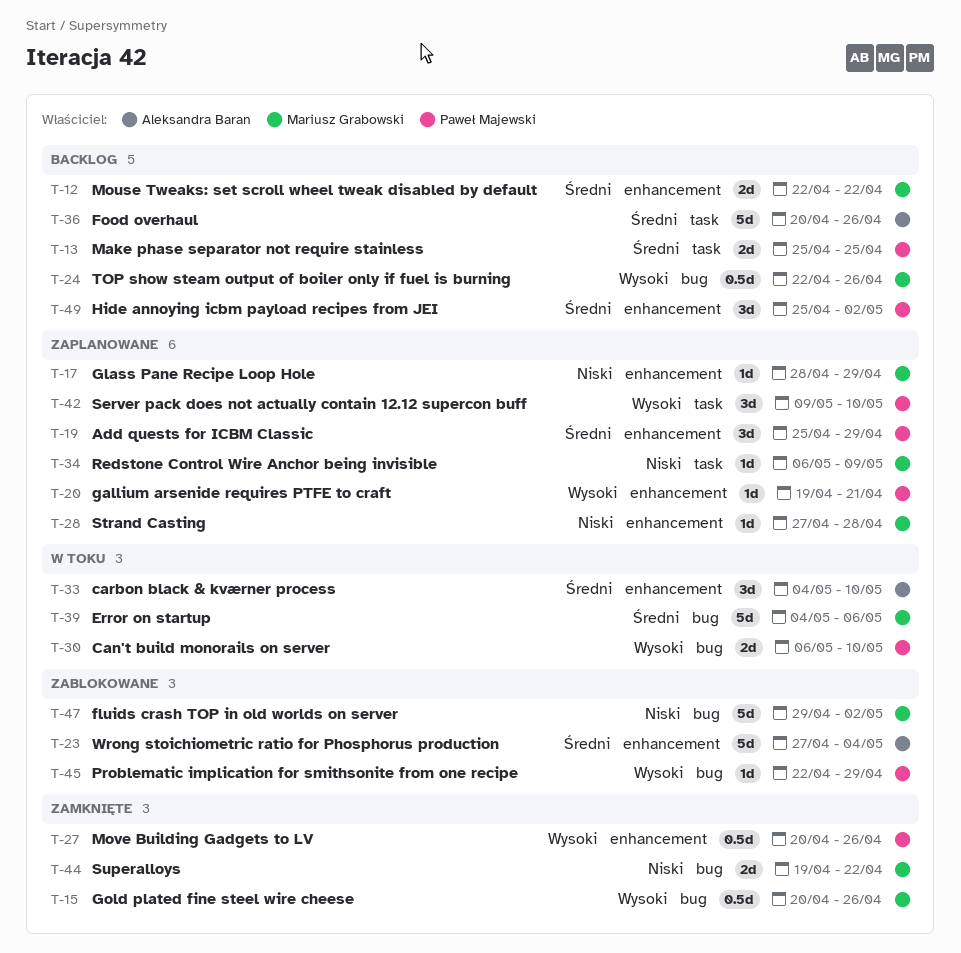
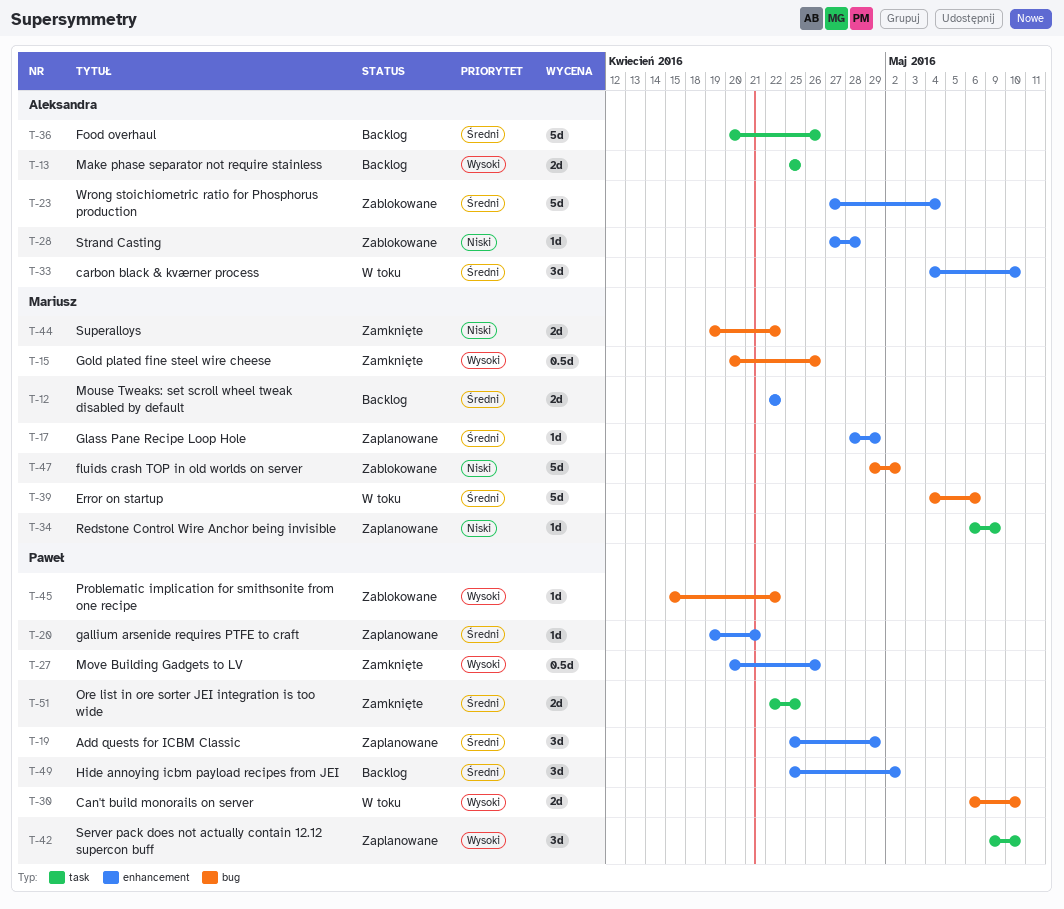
T-13, owner: Paweł Majewski -> Aleksandra Baran
T-13, priority: Średni -> Wysoki
T-17, priority: Niski -> Średni
T-20, priority: Wysoki -> Średni
T-24: present -> none
T-28, status: Zaplanowane -> Zablokowane
T-28, owner: Mariusz Grabowski -> Aleksandra Baran
T-45, start: Apr 22 -> Apr 15
T-45, due: Apr 29 -> Apr 22
T-51: none -> present

